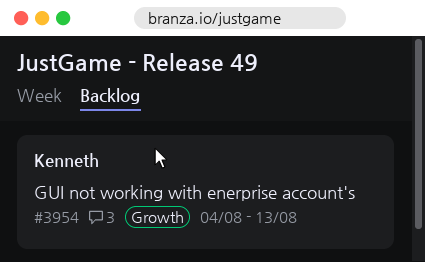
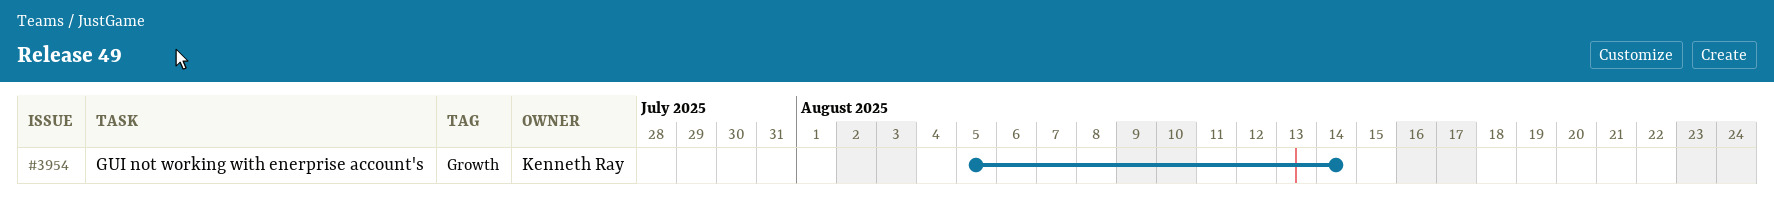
#3954, start: Aug 4 -> Aug 5
#3954, due: Aug 13 -> Aug 14

